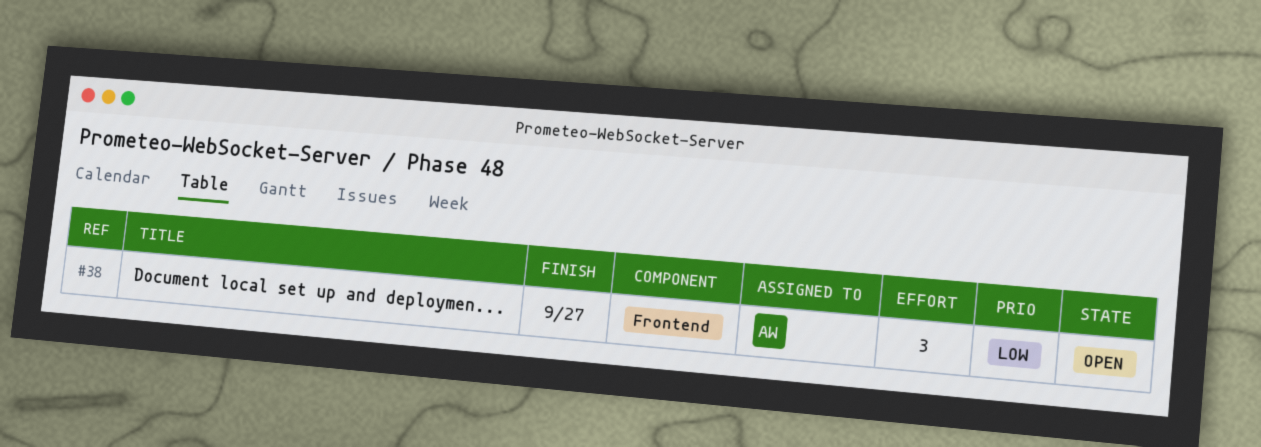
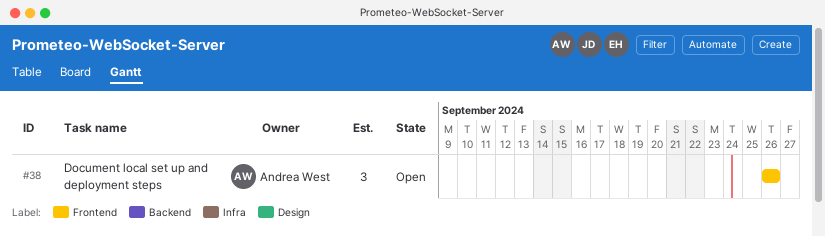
#38, due: Sep 27 -> Sep 26

